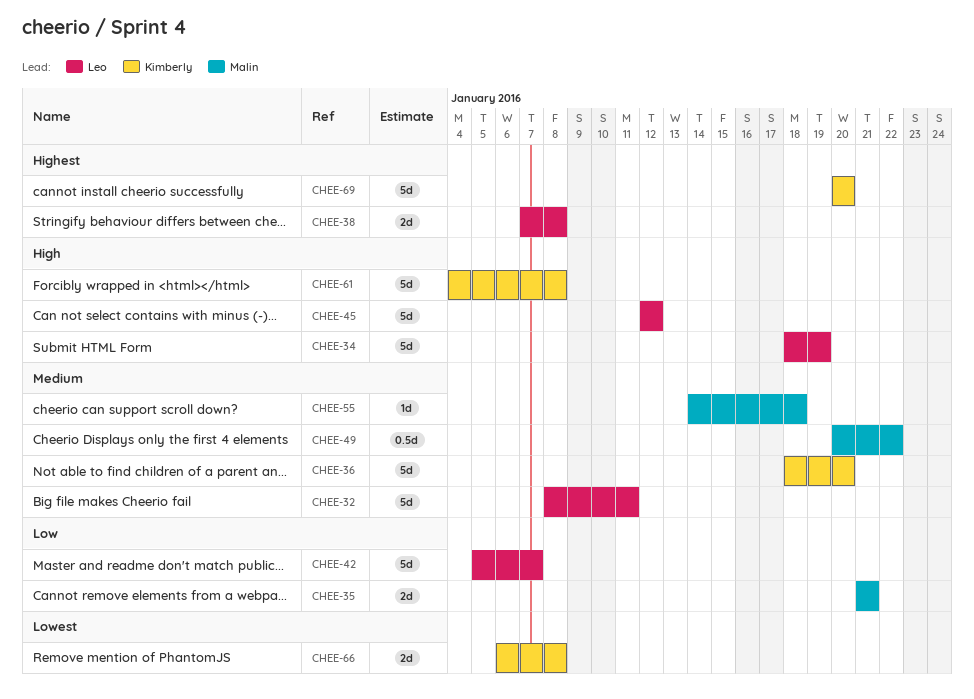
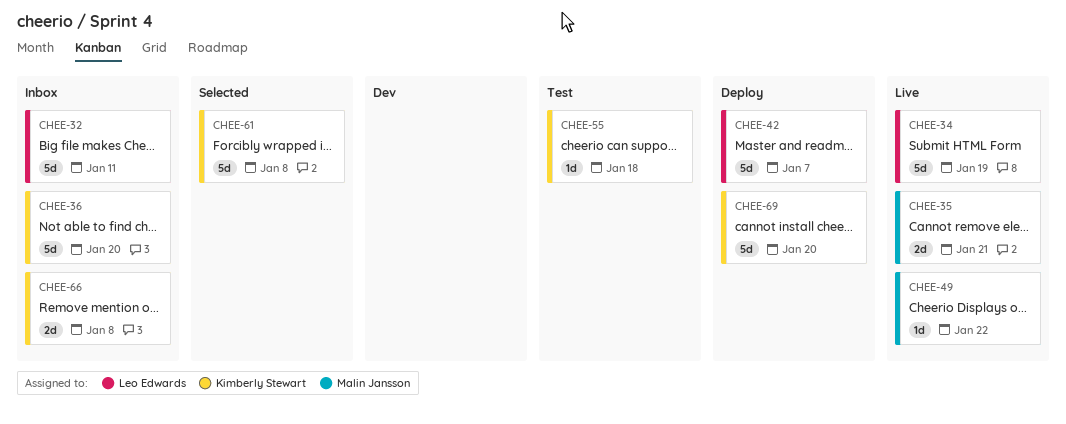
CHEE-38: present -> none
CHEE-45: present -> none
CHEE-49, estimate: 0.5d -> 1d
CHEE-55, owner: Malin Jansson -> Kimberly Stewart

